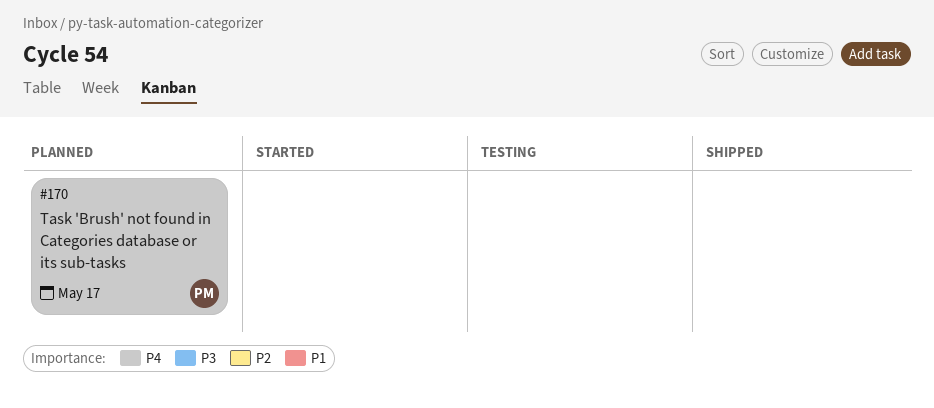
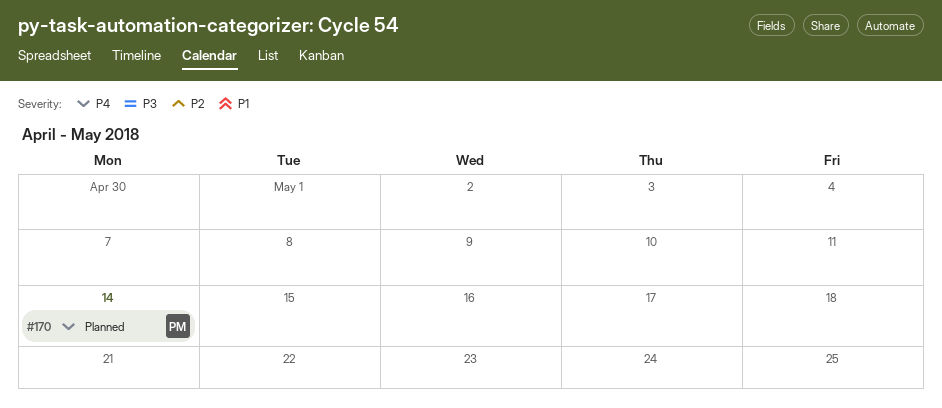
#170, due: May 17 -> May 14

